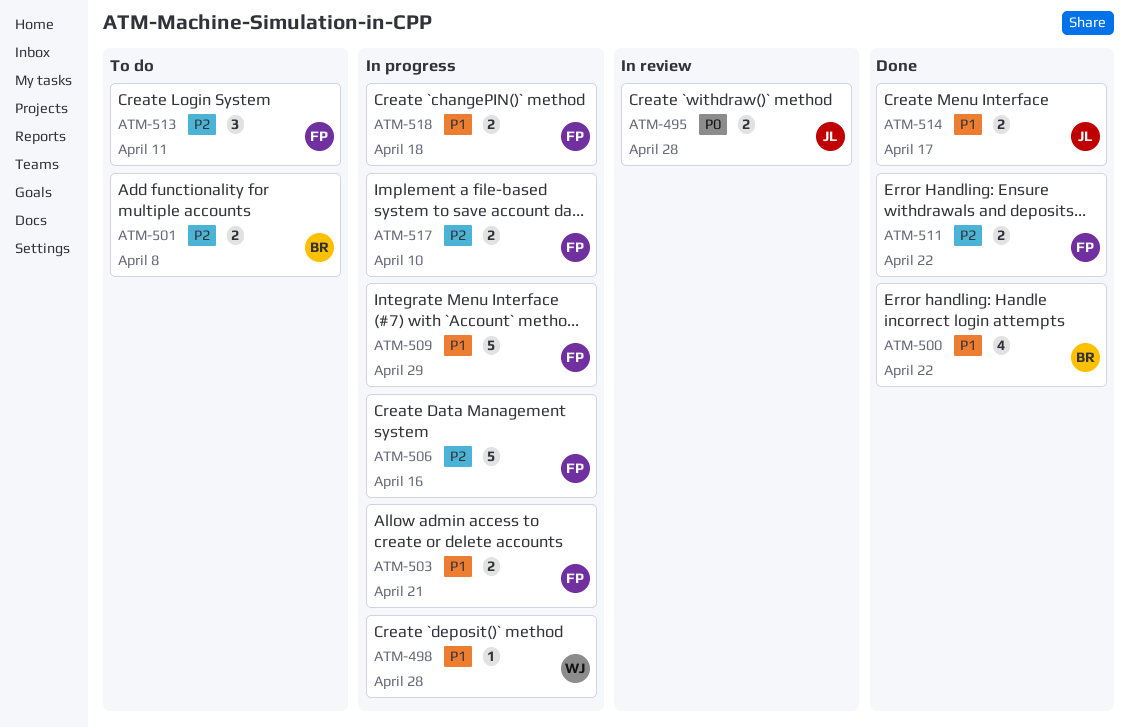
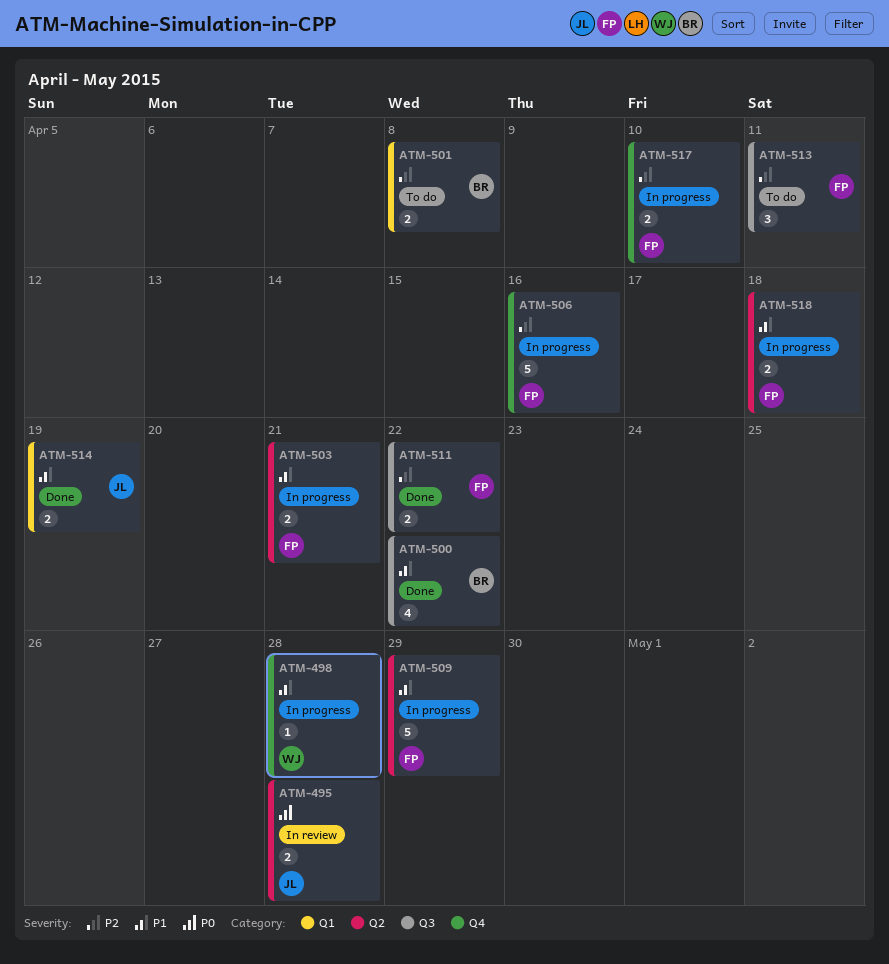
ATM-514, due: Apr 17 -> Apr 19

